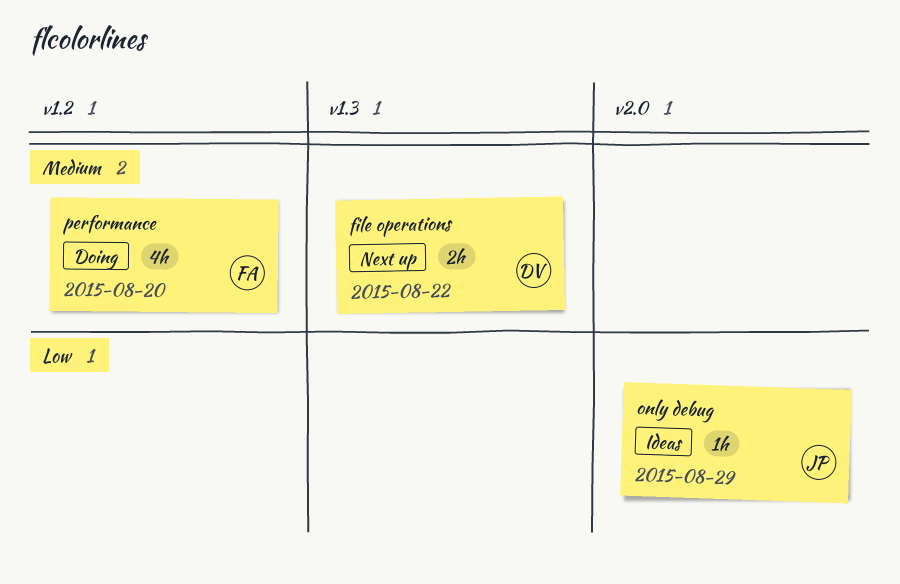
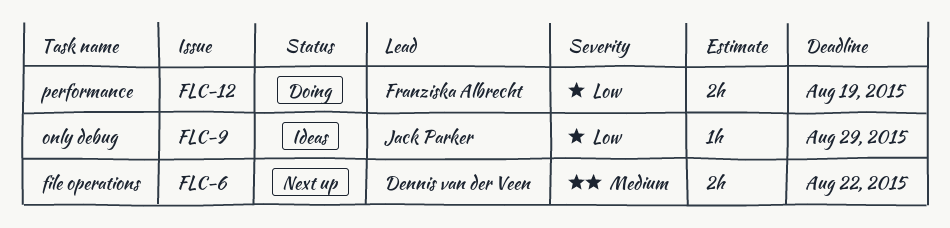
performance, priority: Medium -> Low
performance, estimate: 4h -> 2h
performance, due: Aug 20 -> Aug 19

